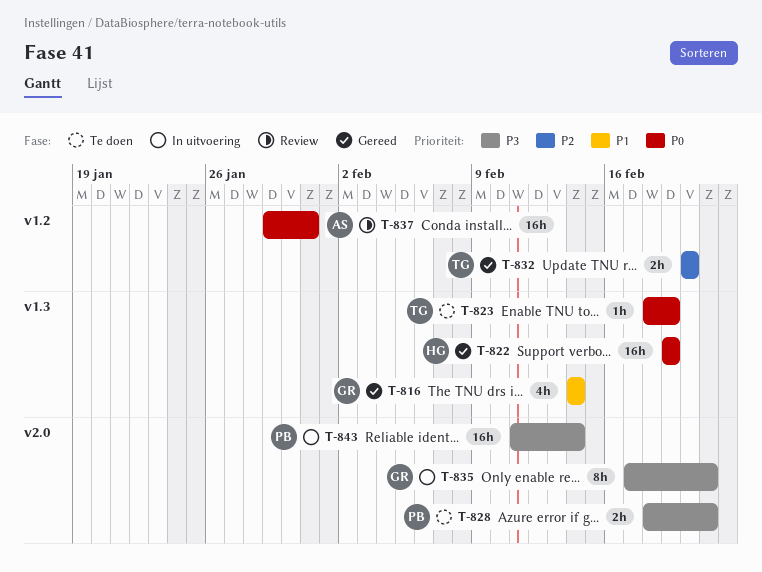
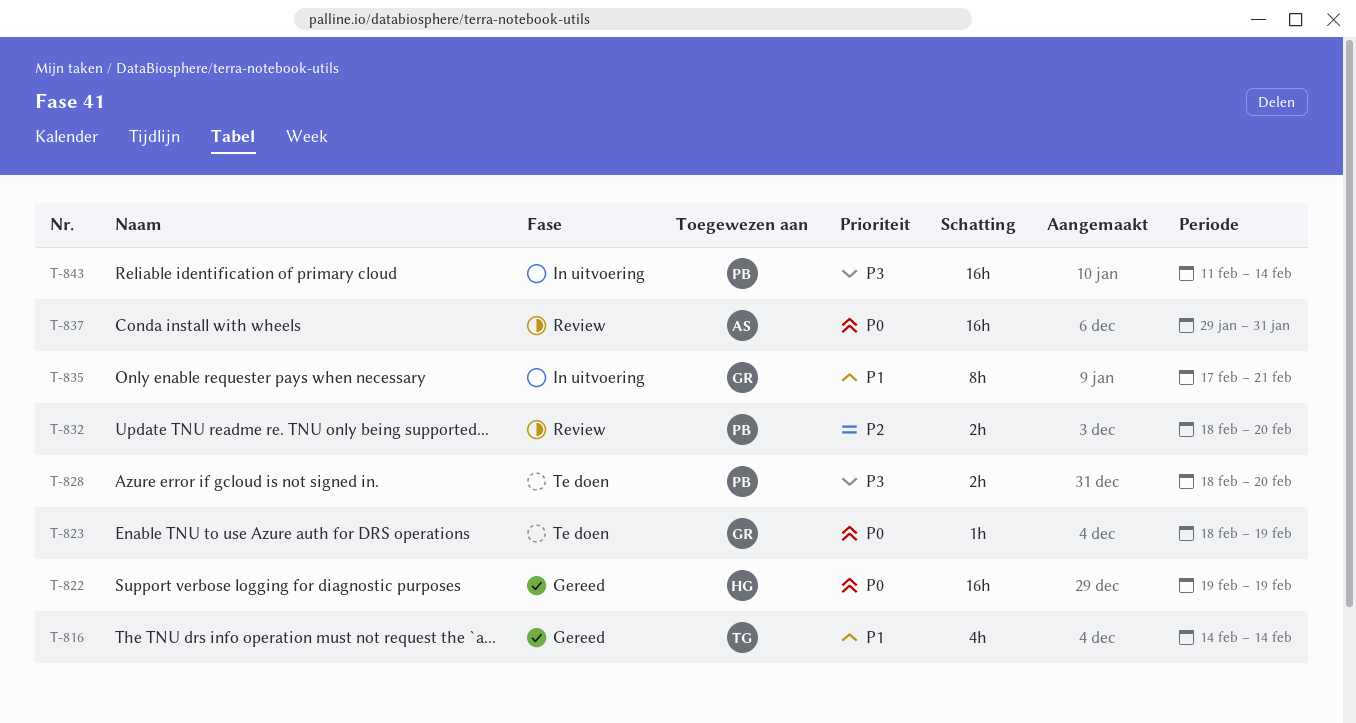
T-816, owner: GR -> TG
T-823, owner: TG -> GR
T-828, due: Feb 21 -> Feb 20
T-832, status: Gereed -> Review
T-832, owner: TG -> PB
T-832, start: Feb 20 -> Feb 18
T-835, priority: P3 -> P1

